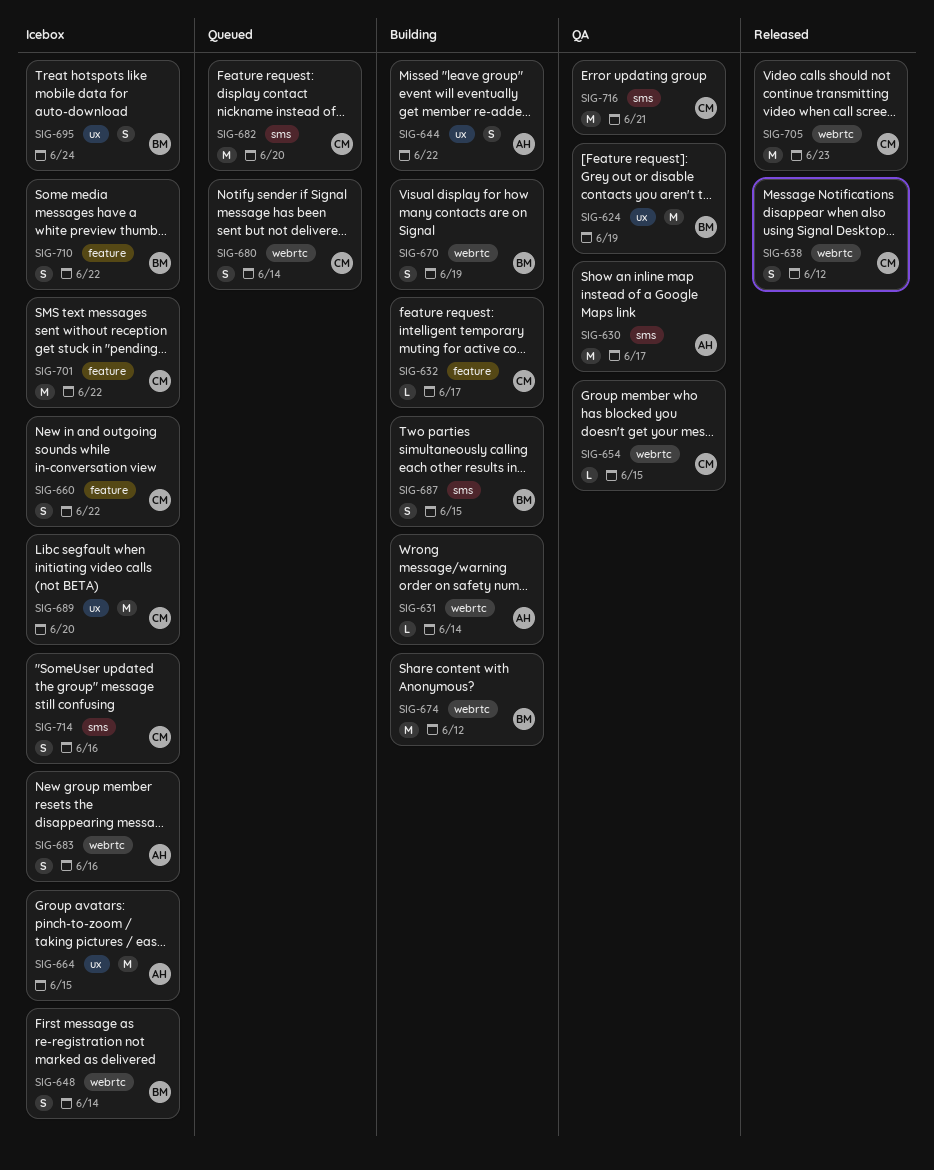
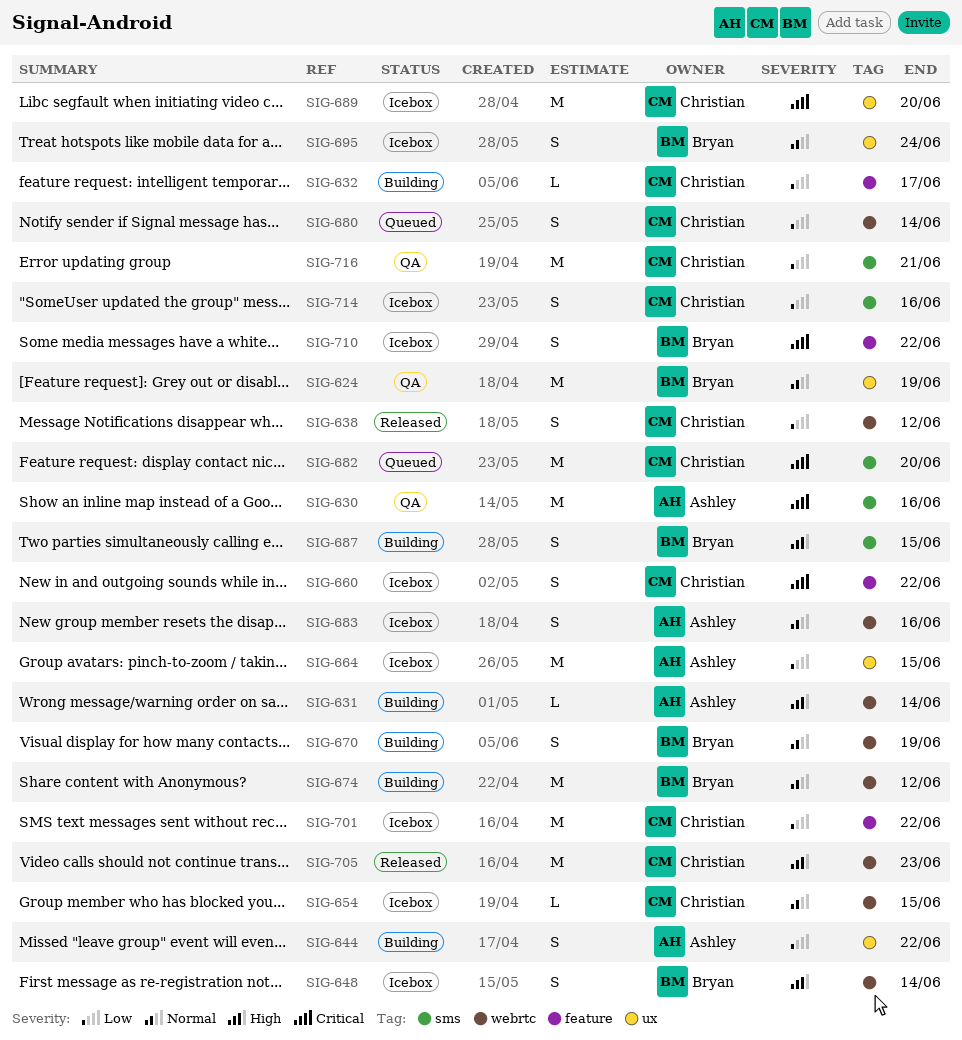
SIG-630, due: Jun 17 -> Jun 16
SIG-654, status: QA -> Icebox

